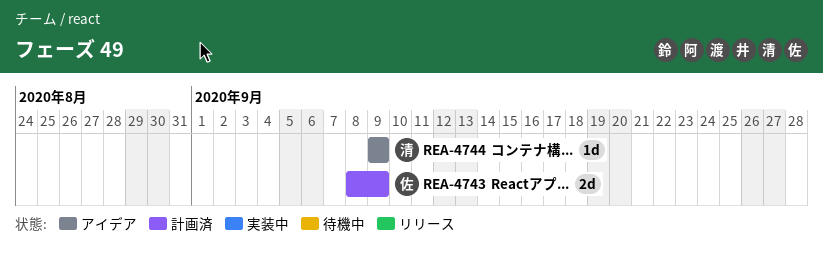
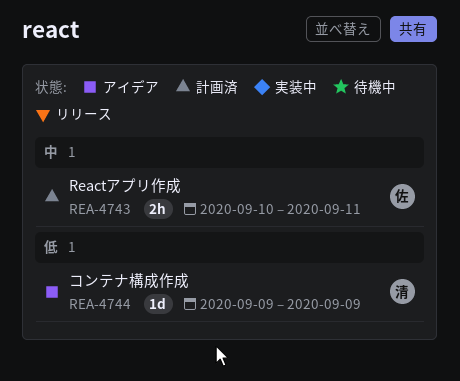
REA-4743, estimate: 2d -> 2h
REA-4743, start: Sep 8 -> Sep 10
REA-4743, due: Sep 9 -> Sep 11

